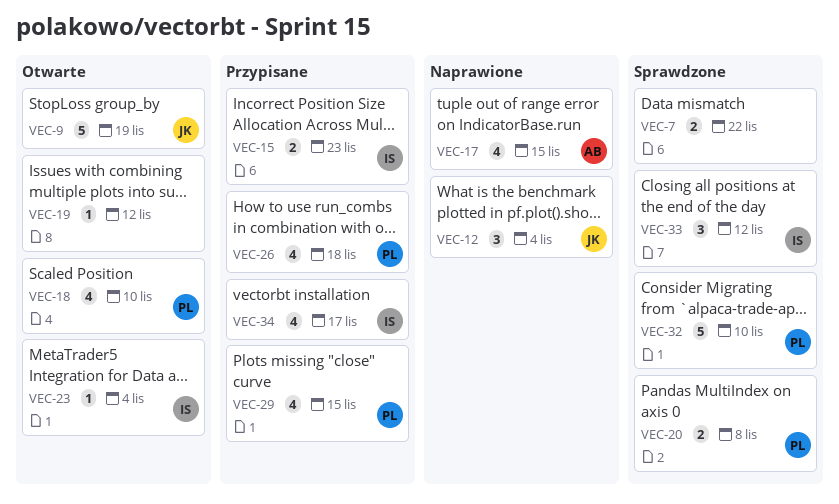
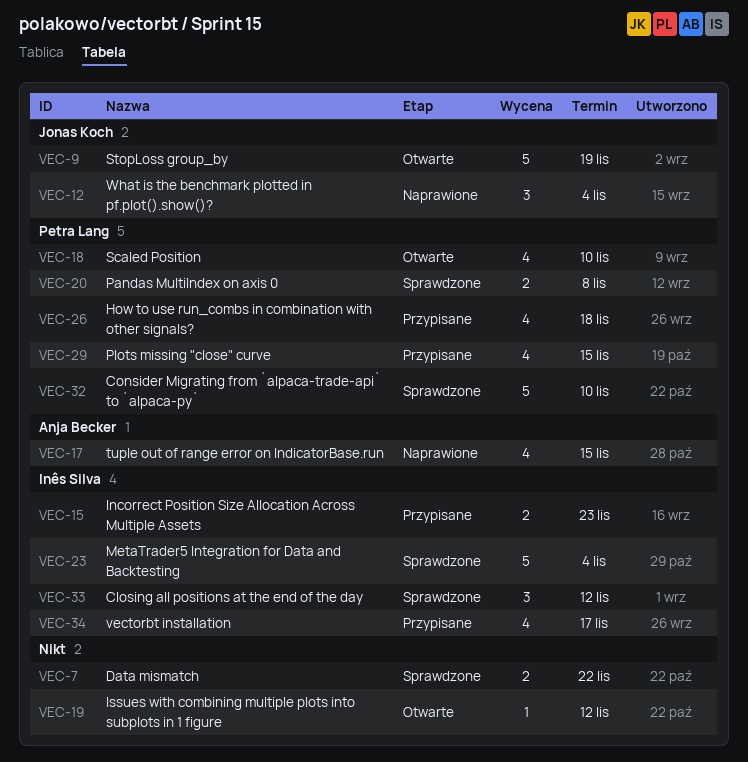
VEC-23, status: Otwarte -> Sprawdzone
VEC-23, estimate: 1 -> 5

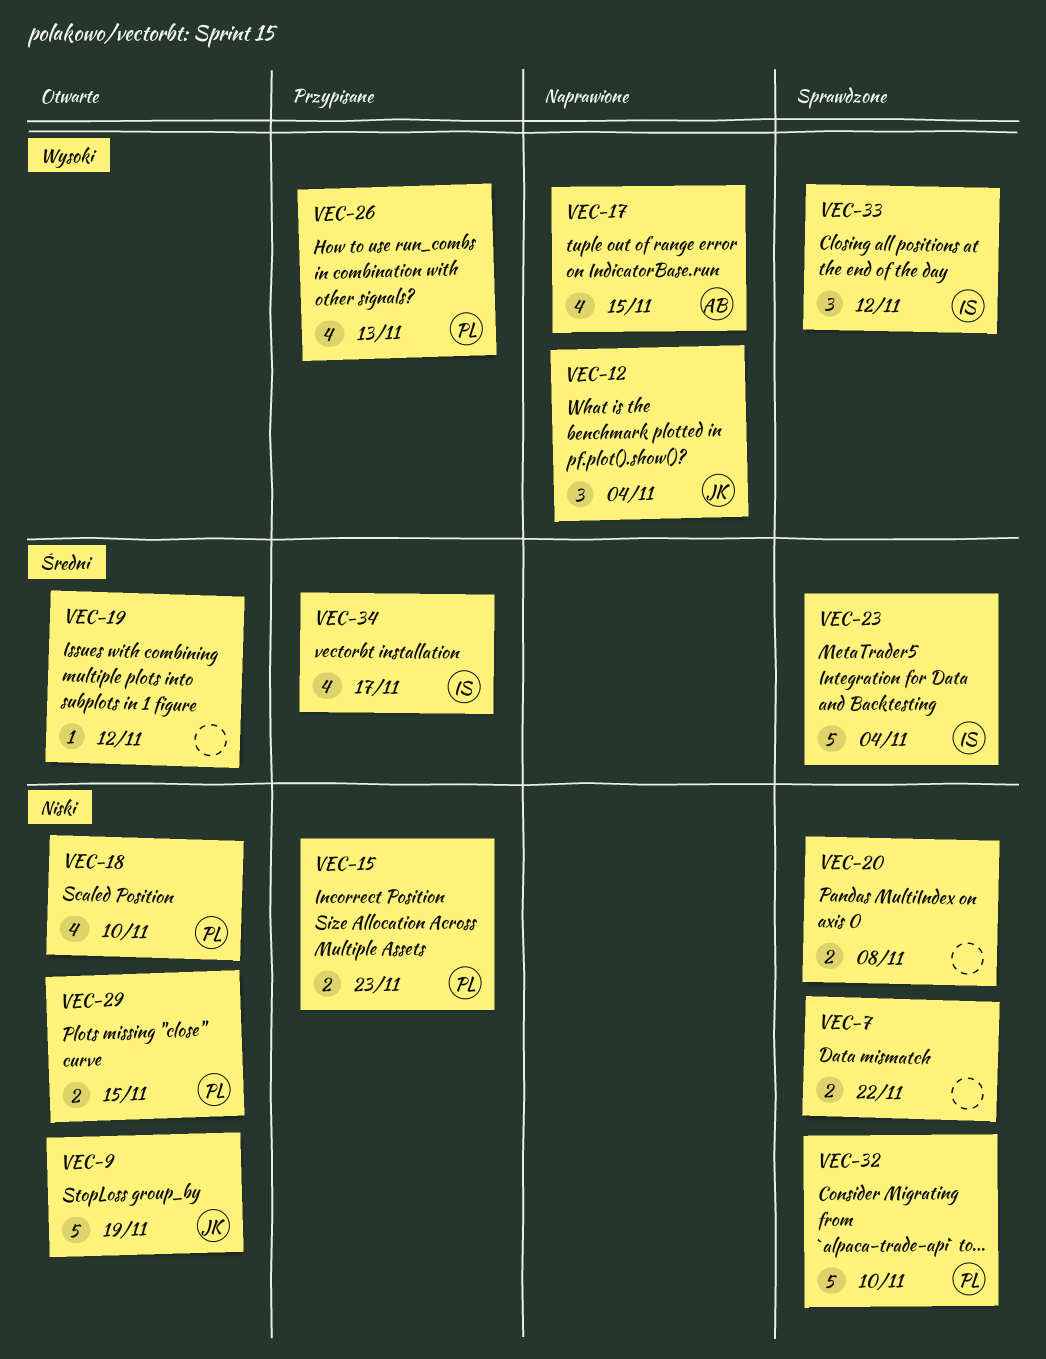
VEC-15, owner: Inês Silva -> Petra Lang
VEC-20, owner: Petra Lang -> none
VEC-26, due: Nov 18 -> Nov 13
VEC-29, status: Przypisane -> Otwarte
VEC-29, estimate: 4 -> 2

